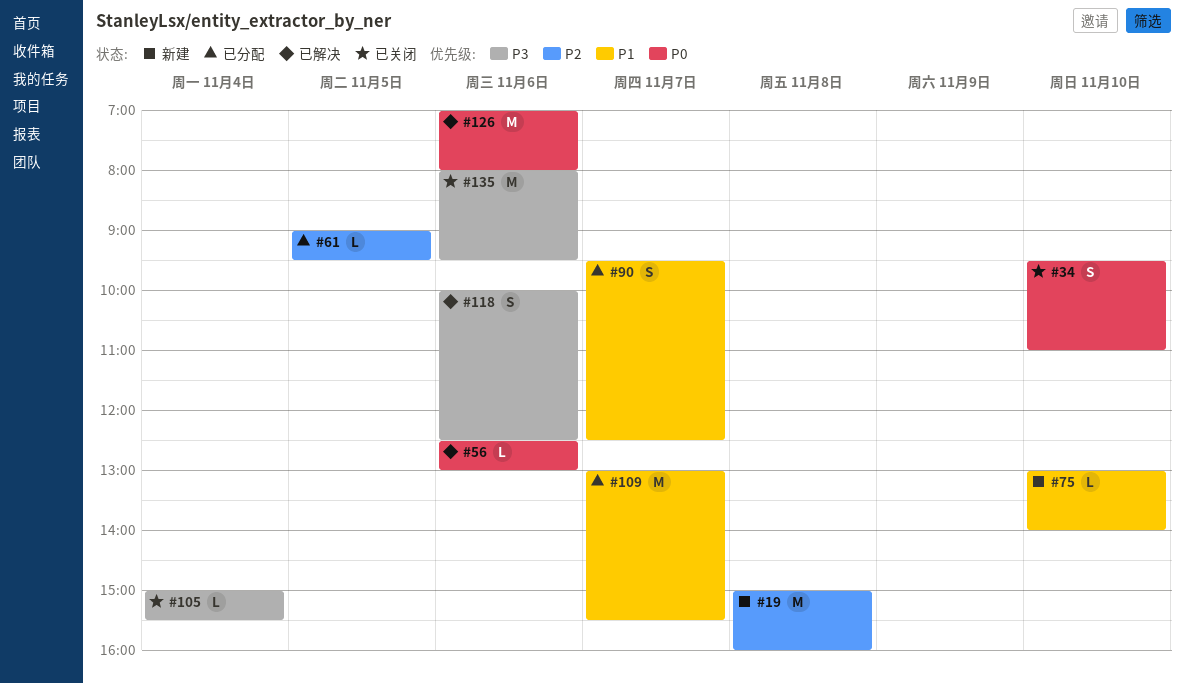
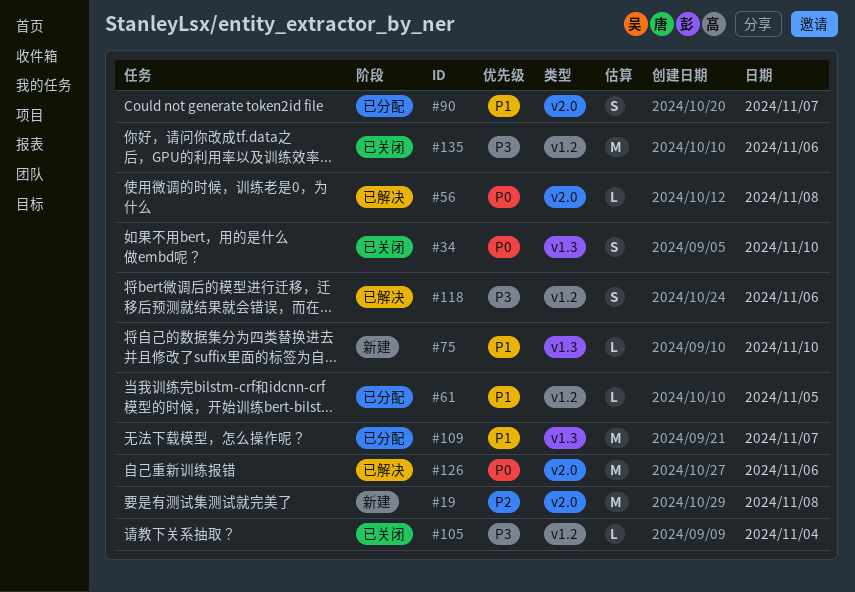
#56, day: Nov 6 -> Nov 8
#61, priority: P2 -> P1

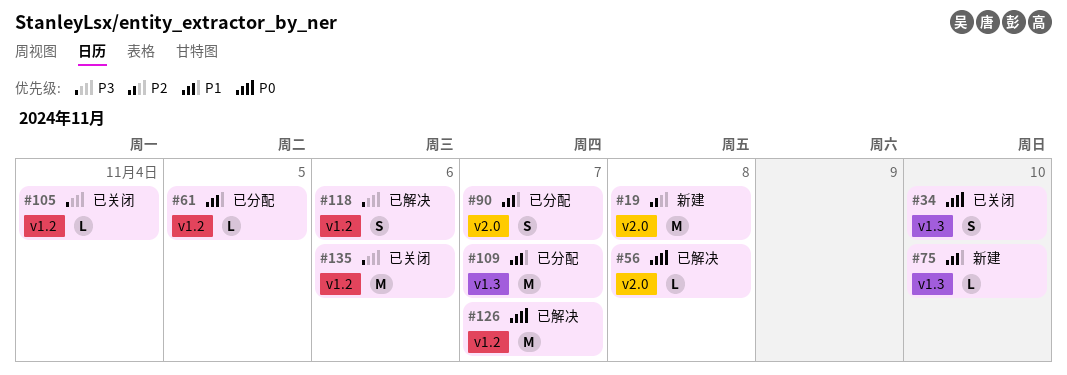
#126, label: v2.0 -> v1.2
#126, day: Nov 6 -> Nov 7

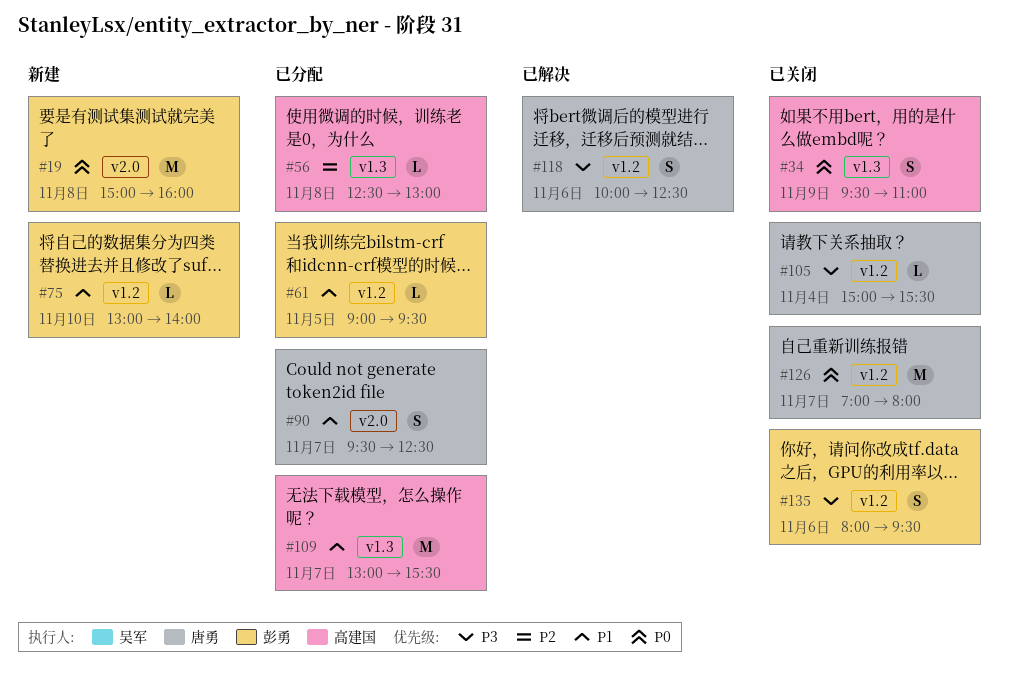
#19, priority: P2 -> P0
#34, day: Nov 10 -> Nov 9
#56, status: 已解决 -> 已分配
#56, priority: P0 -> P2
#56, label: v2.0 -> v1.3
#75, label: v1.3 -> v1.2
#126, status: 已解决 -> 已关闭
#135, estimate: M -> S

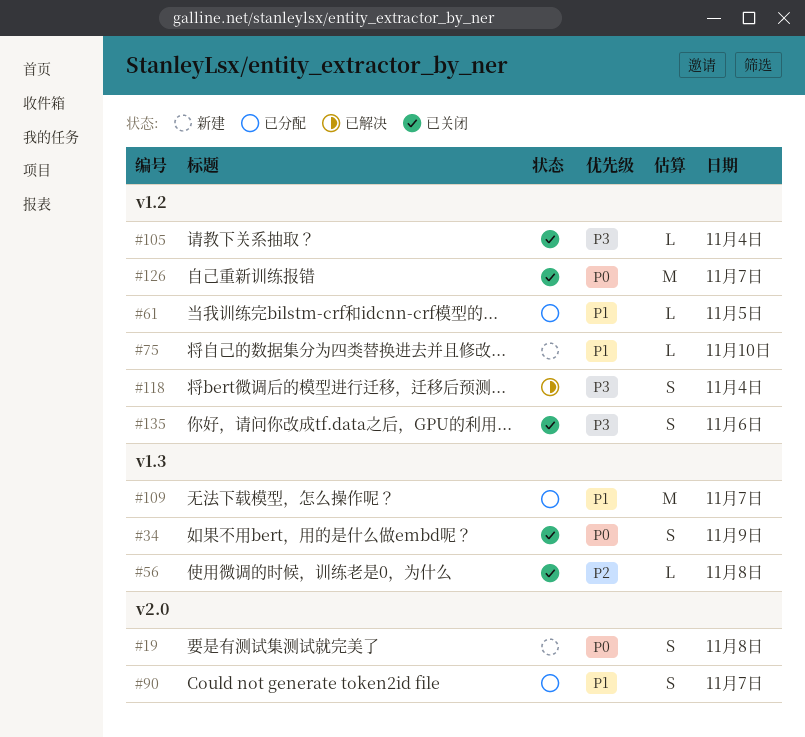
#19, estimate: M -> S
#56, status: 已分配 -> 已关闭
#118, day: Nov 6 -> Nov 4

